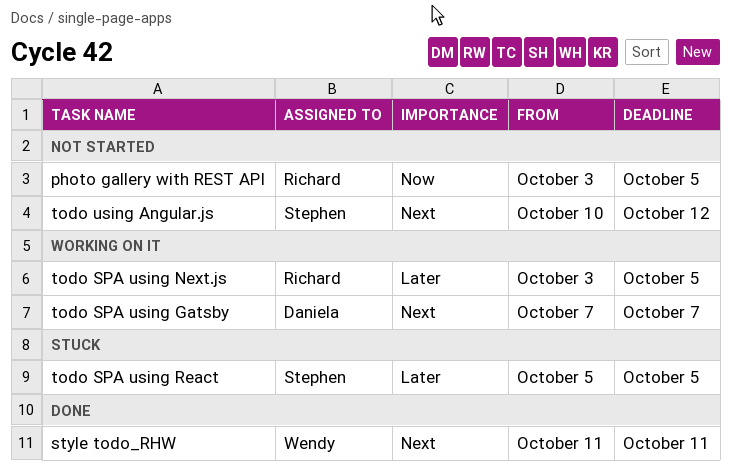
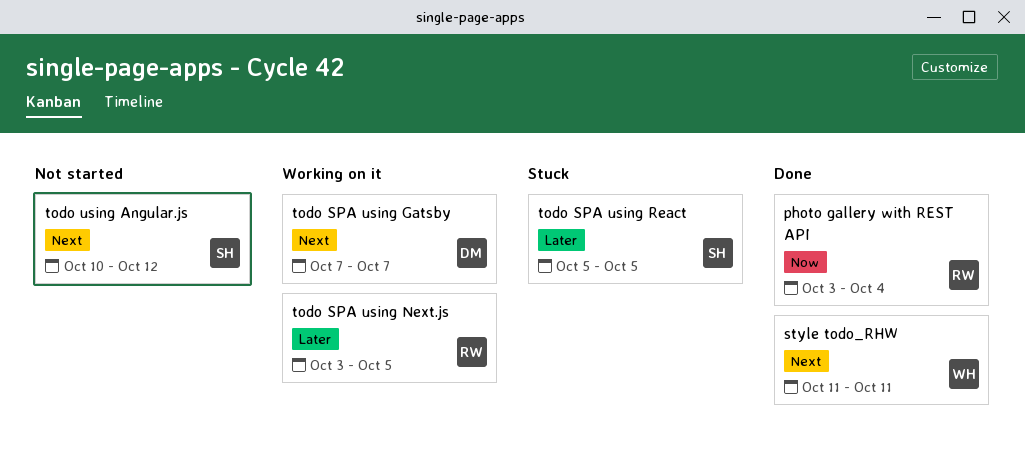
photo gallery with REST API, status: Not started -> Done
photo gallery with REST API, due: Oct 5 -> Oct 4

